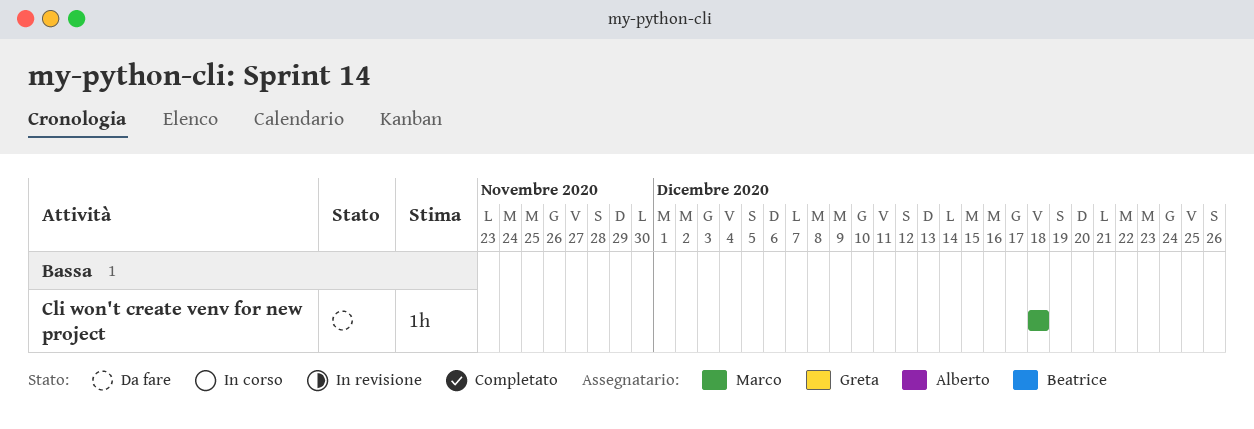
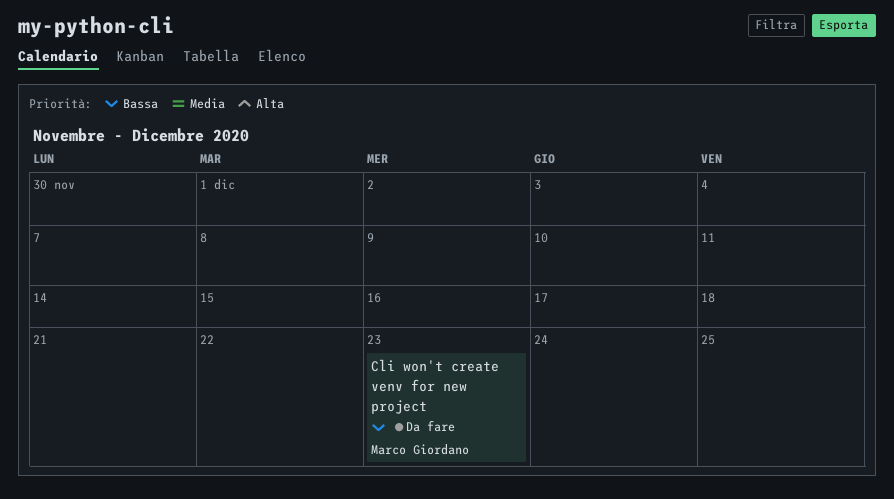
Cli won't create venv for new project, due: Dec 18 -> Dec 23

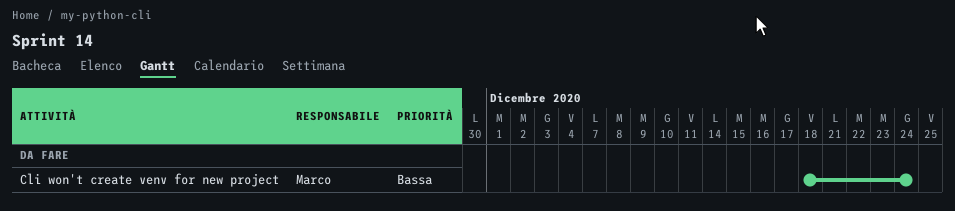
Cli won't create venv for new project, due: Dec 23 -> Dec 24

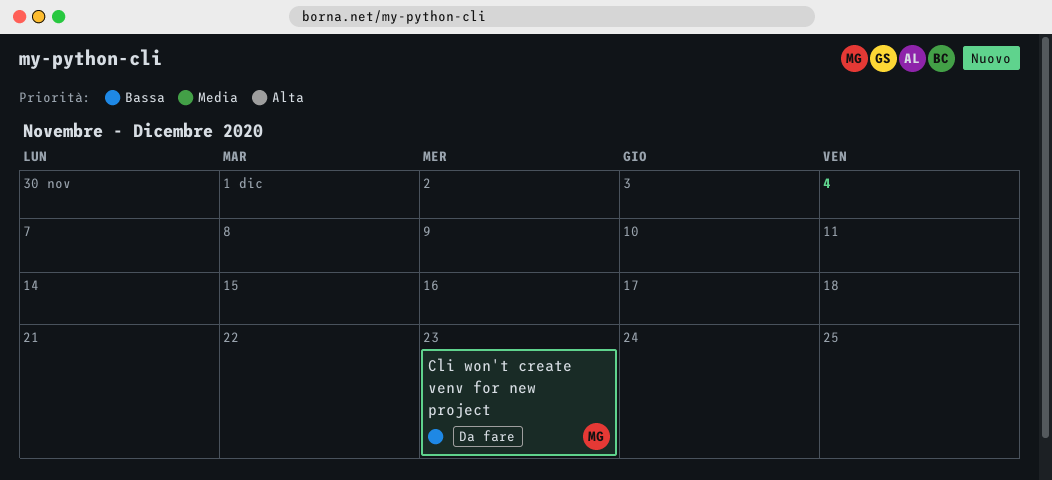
Cli won't create venv for new project, due: Dec 24 -> Dec 23

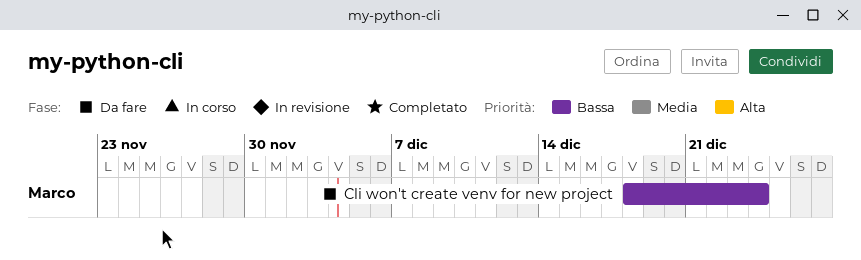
Cli won't create venv for new project, due: Dec 23 -> Dec 24

